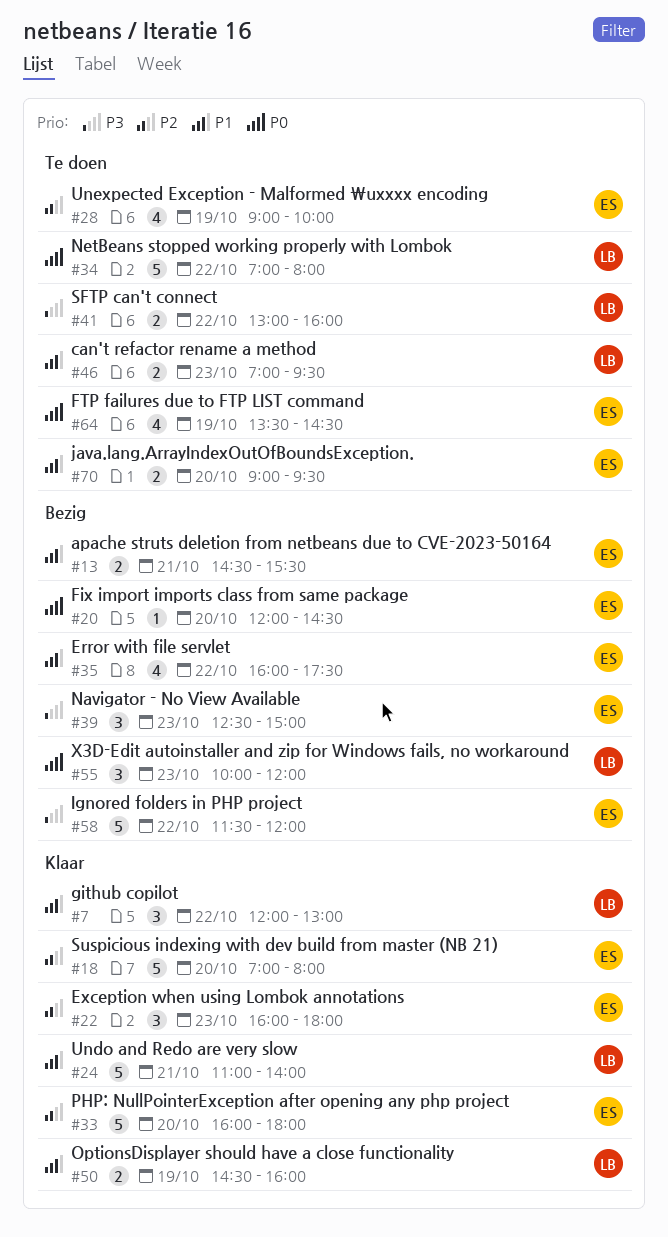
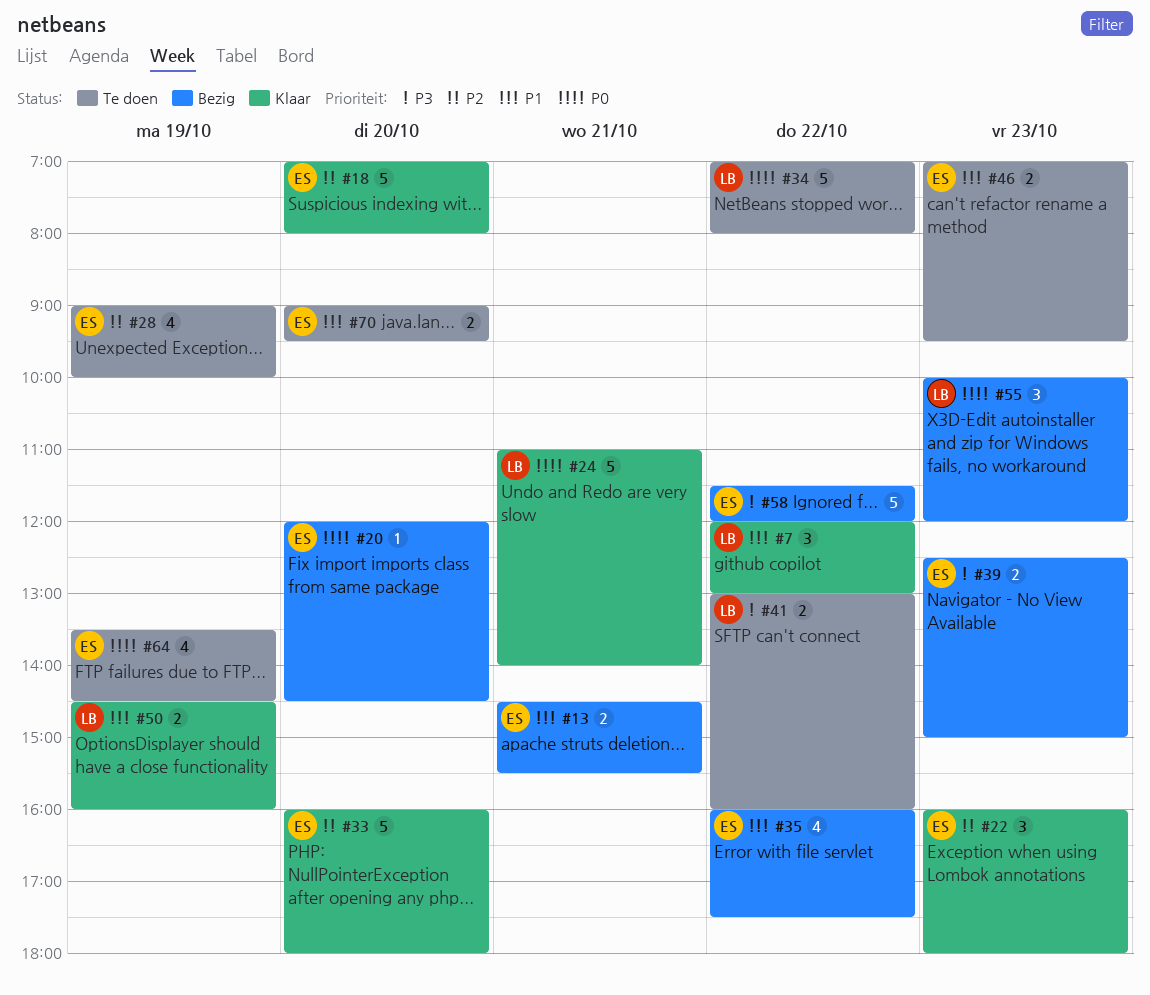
#24, priority: P1 -> P0
#39, estimate: 3 -> 2
#46, owner: LB -> ES

